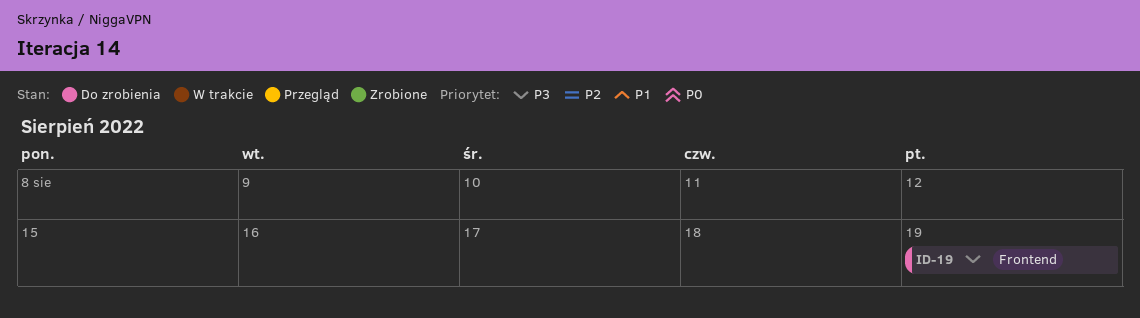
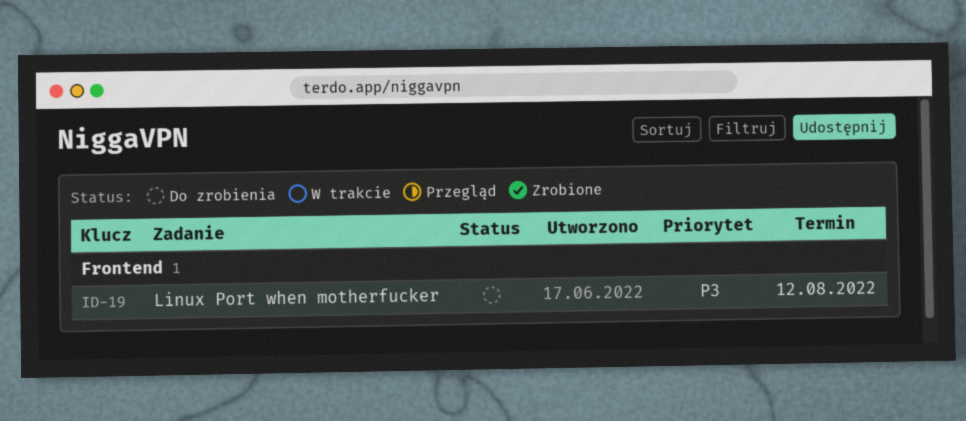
ID-19, due: Aug 19 -> Aug 12

